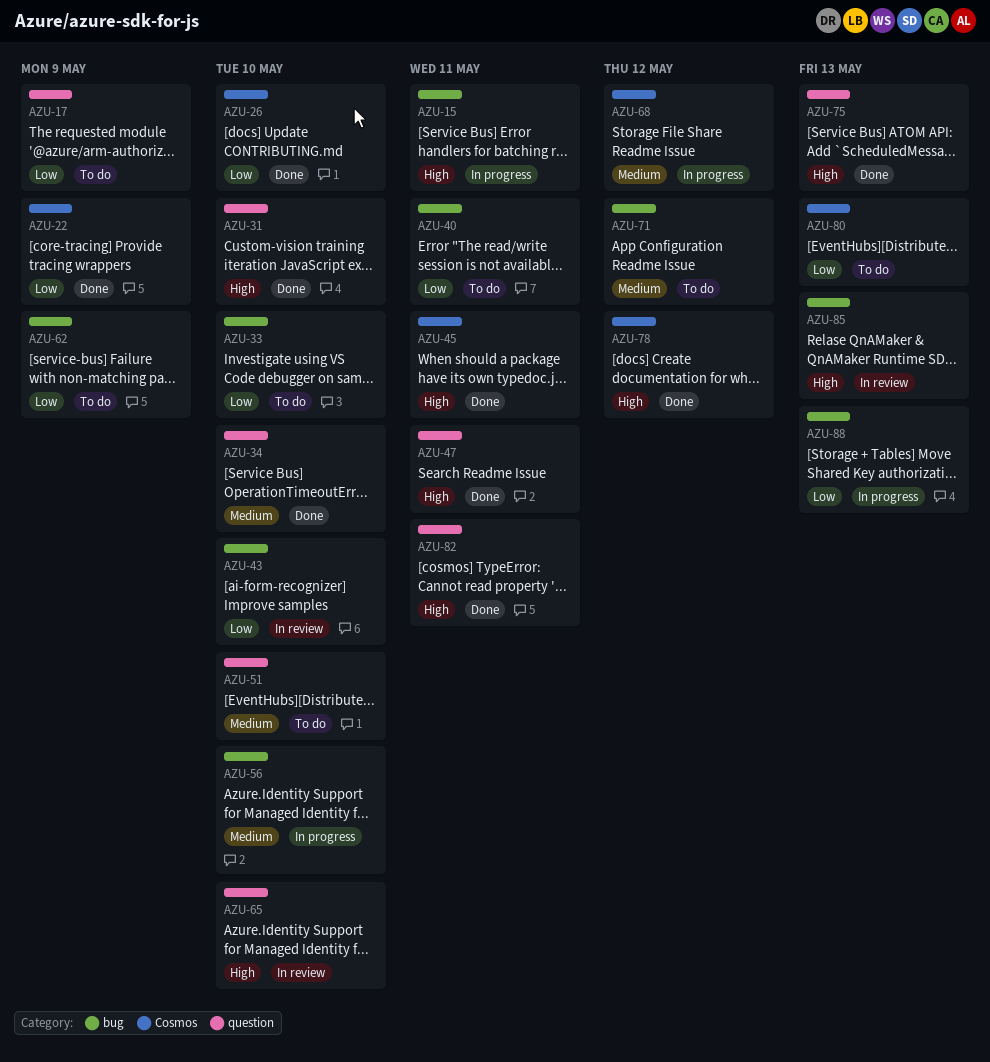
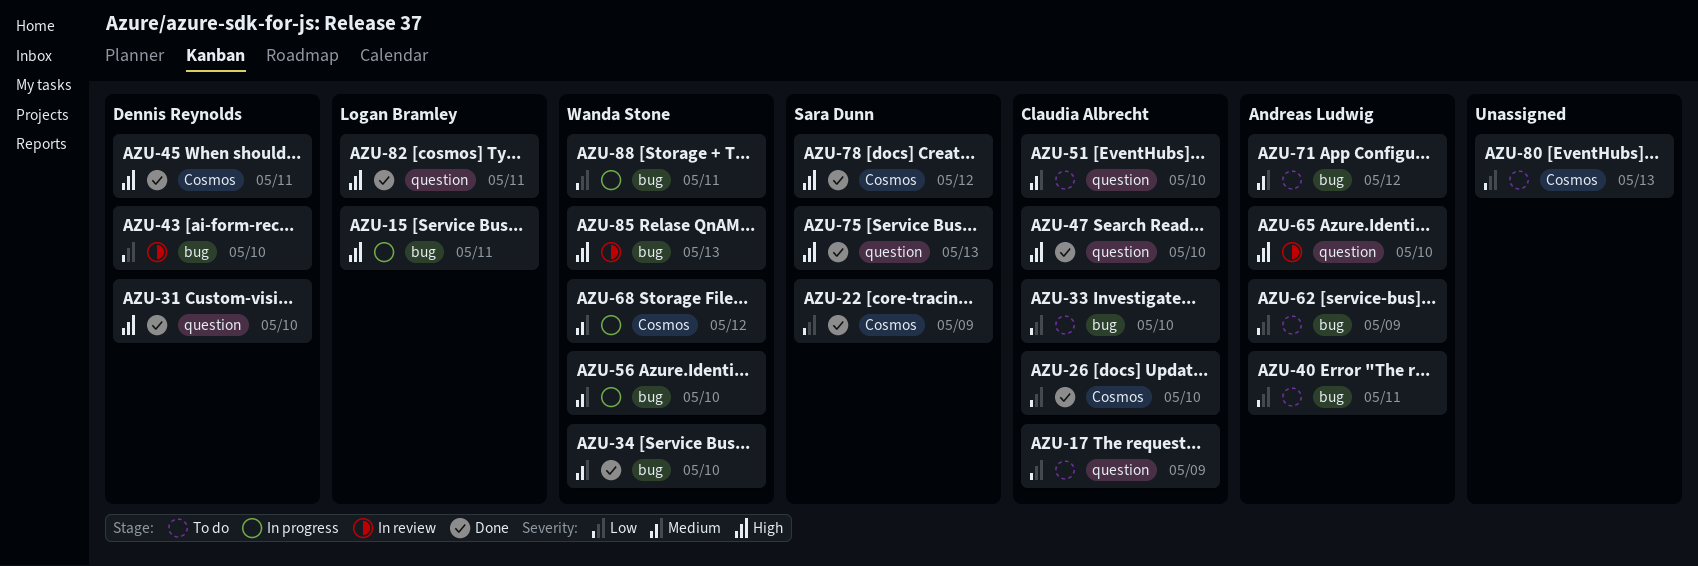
AZU-34, label: question -> bug
AZU-47, due: May 11 -> May 10
AZU-88, due: May 13 -> May 11

